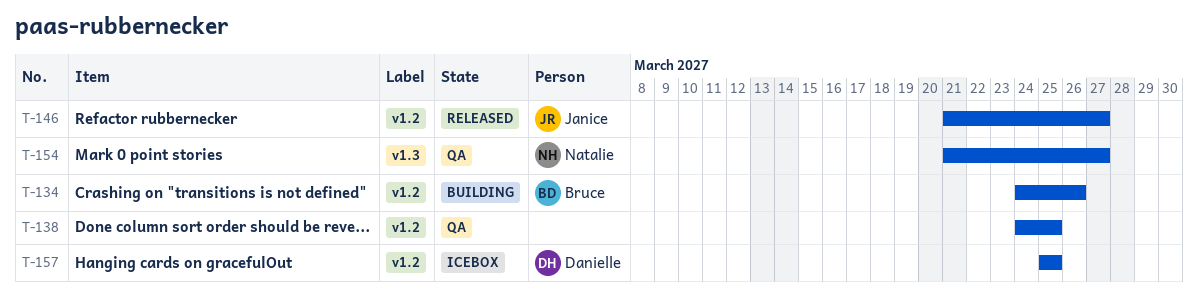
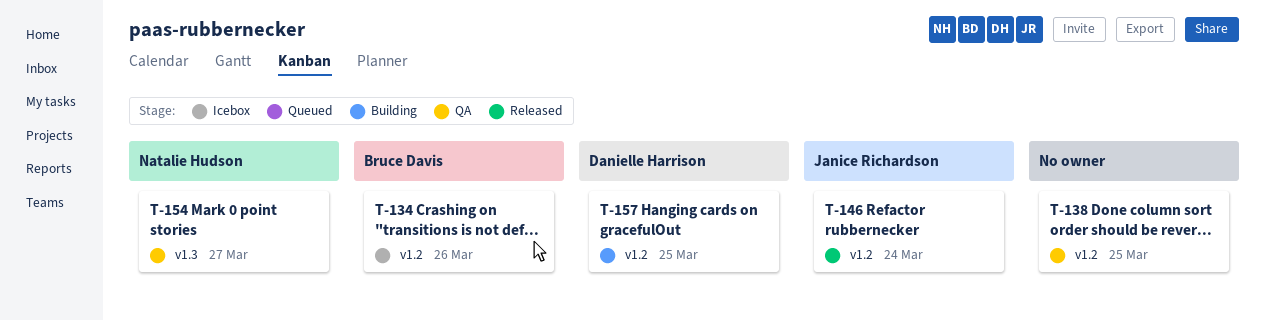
T-134, status: Building -> Icebox
T-146, due: Mar 27 -> Mar 24
T-157, status: Icebox -> Building

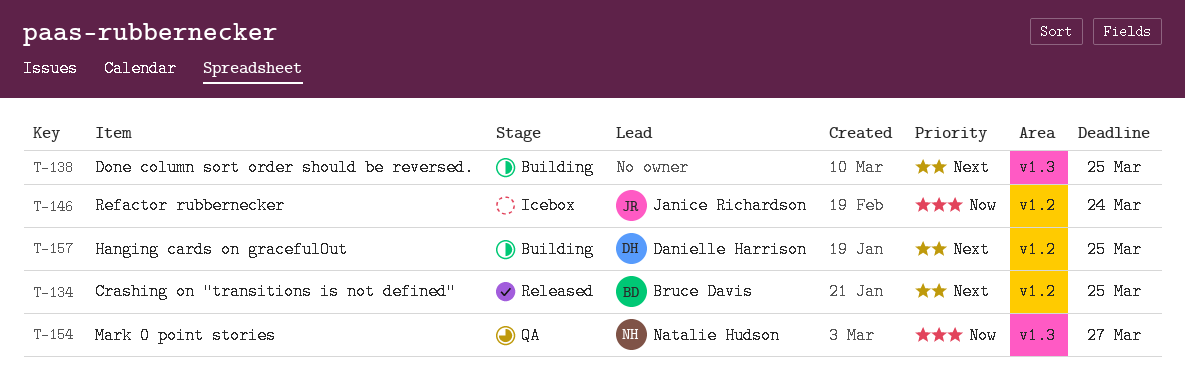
T-134, status: Icebox -> Released
T-134, due: Mar 26 -> Mar 25
T-138, status: QA -> Building
T-138, label: v1.2 -> v1.3
T-146, status: Released -> Icebox

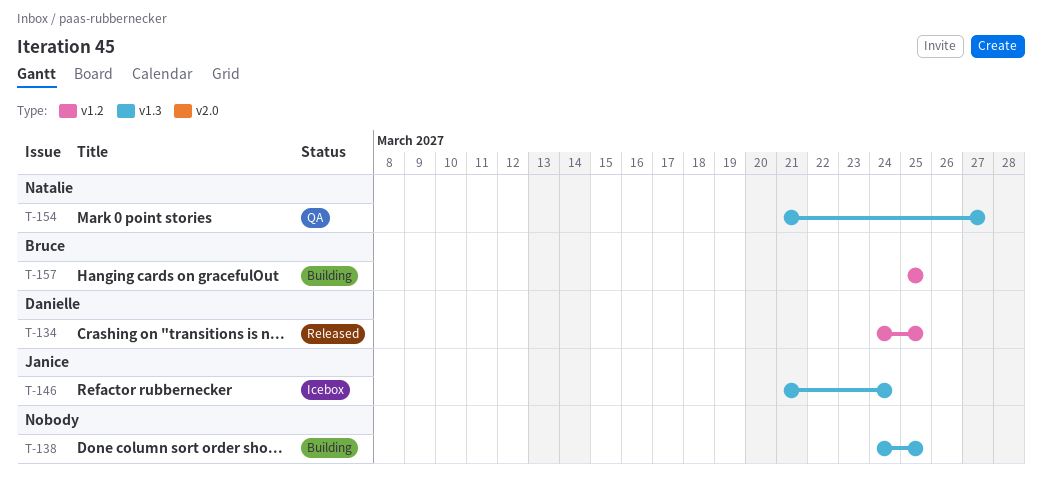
T-134, owner: Bruce Davis -> Danielle Harrison
T-146, label: v1.2 -> v1.3
T-157, owner: Danielle Harrison -> Bruce Davis

